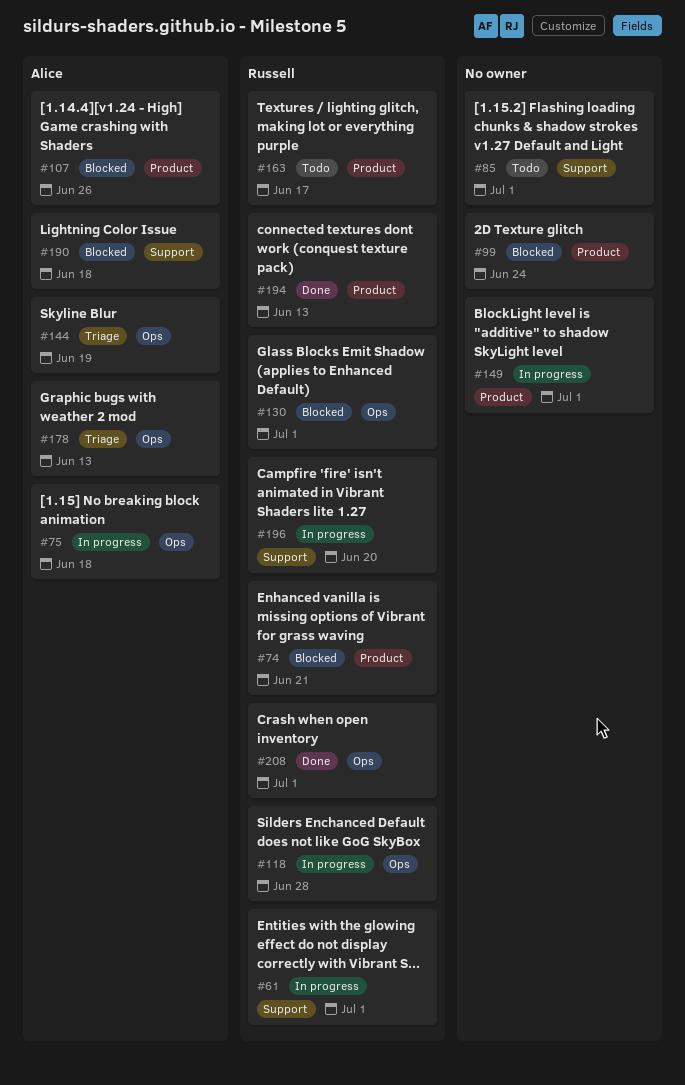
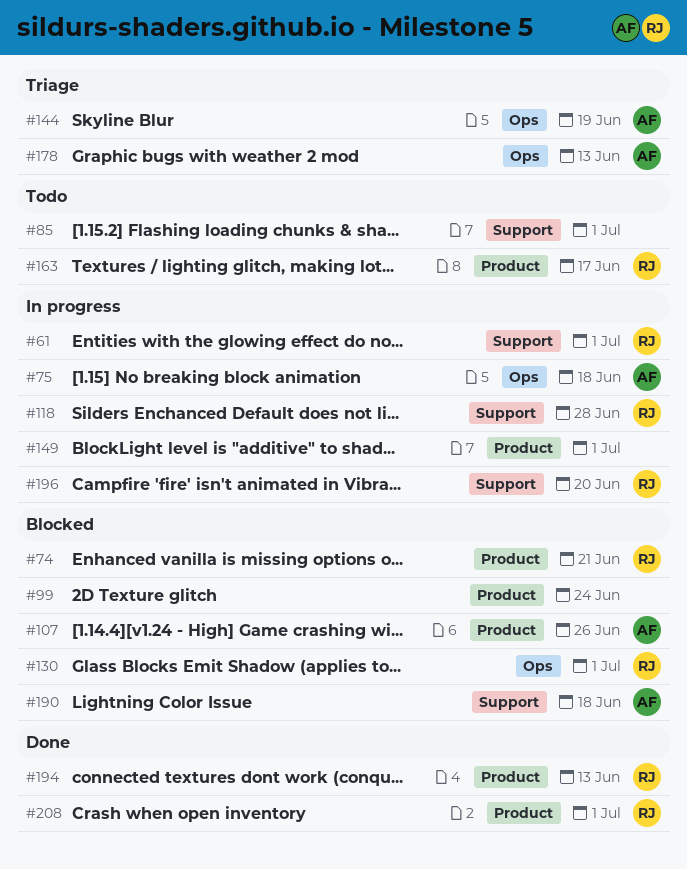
#118, label: Ops -> Support
#208, label: Ops -> Product

